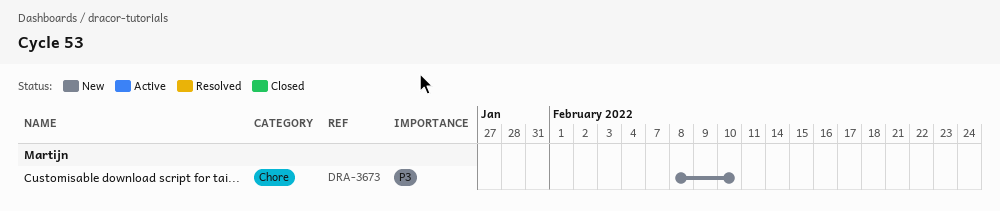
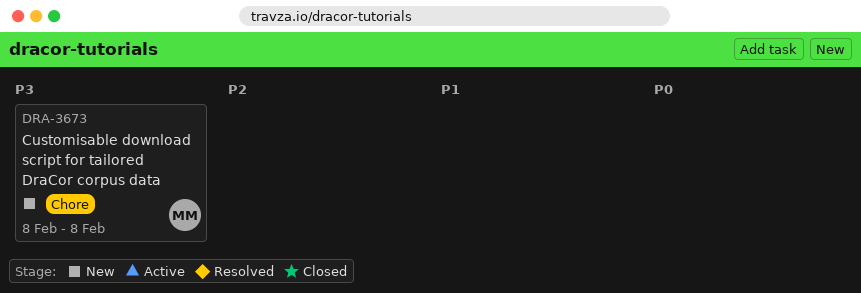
DRA-3673, due: Feb 10 -> Feb 8

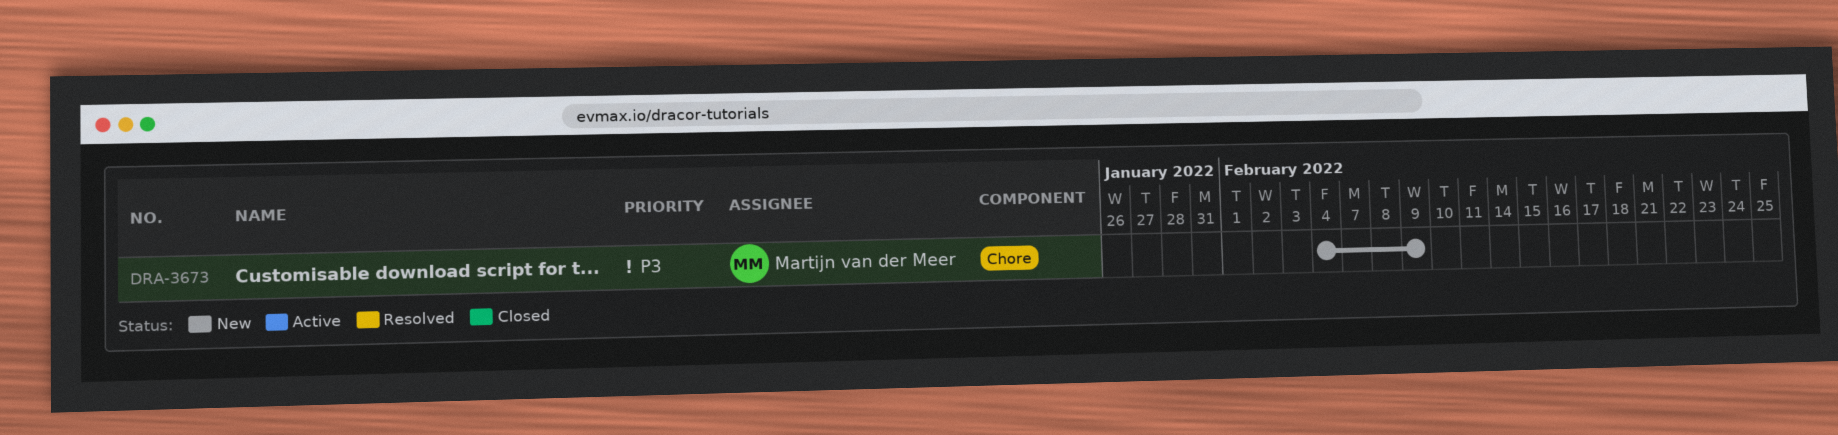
DRA-3673, start: Feb 8 -> Feb 4
DRA-3673, due: Feb 8 -> Feb 9

